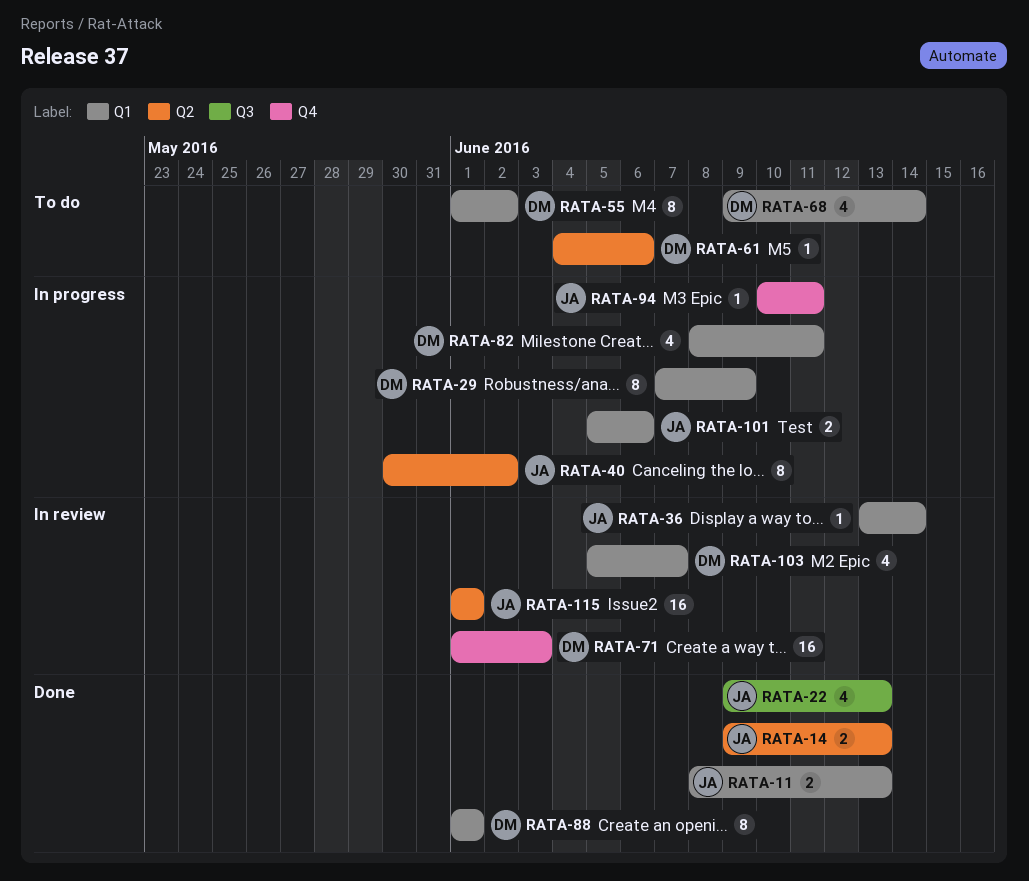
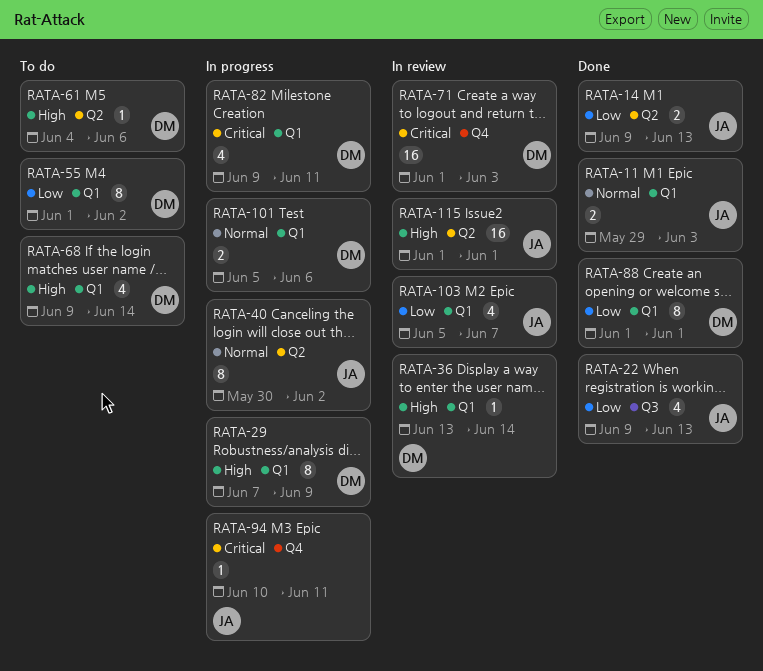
RATA-11, start: Jun 8 -> May 29
RATA-11, due: Jun 13 -> Jun 3
RATA-36, owner: JA -> DM
RATA-82, start: Jun 8 -> Jun 9
RATA-101, owner: JA -> DM
RATA-103, owner: DM -> JA

